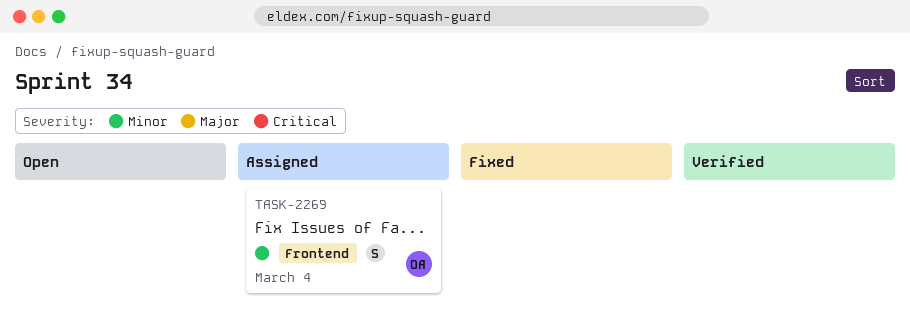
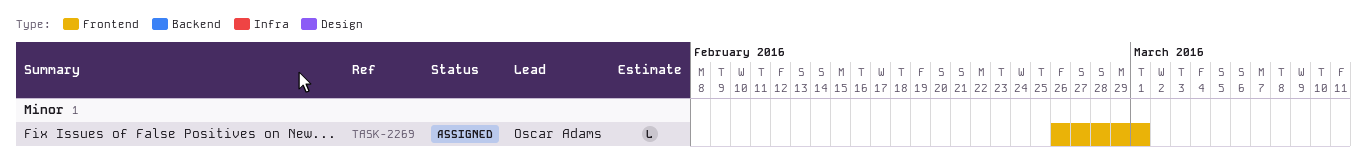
TASK-2269, estimate: S -> L
TASK-2269, due: Mar 4 -> Mar 1

